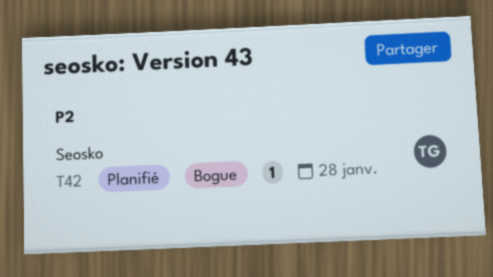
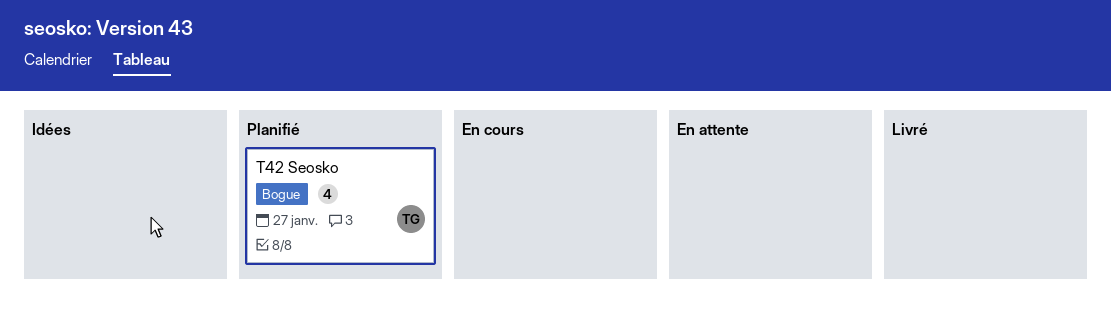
T42, estimate: 1 -> 4
T42, due: Jan 28 -> Jan 27

